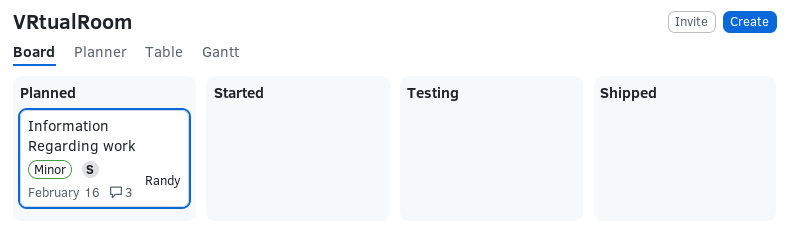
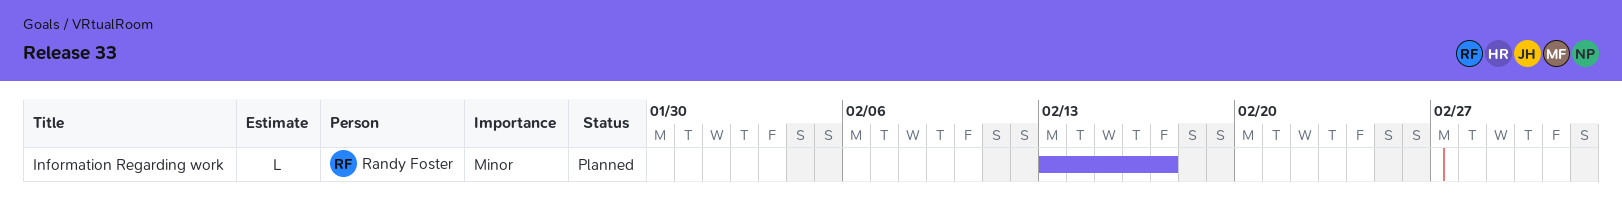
Information Regarding work, estimate: S -> L
Information Regarding work, due: Feb 16 -> Feb 17

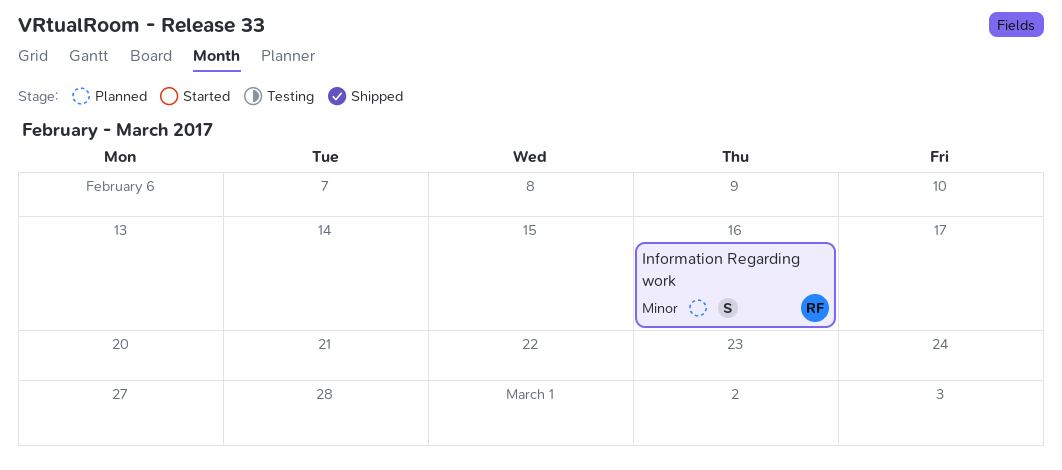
Information Regarding work, estimate: L -> S
Information Regarding work, due: Feb 17 -> Feb 16

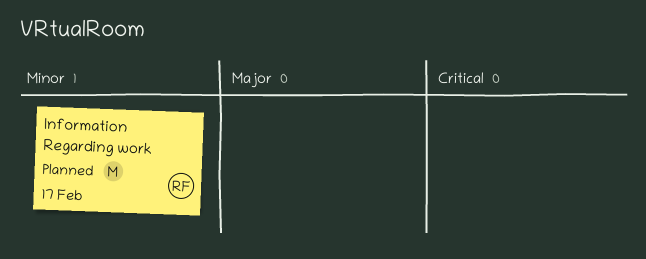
Information Regarding work, estimate: S -> M
Information Regarding work, due: Feb 16 -> Feb 17

